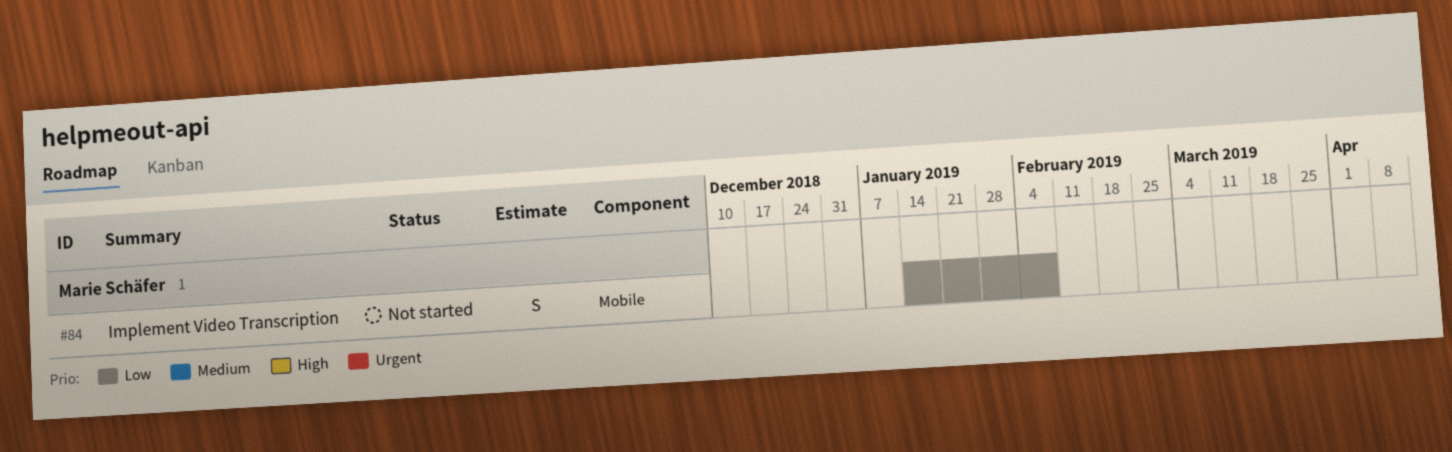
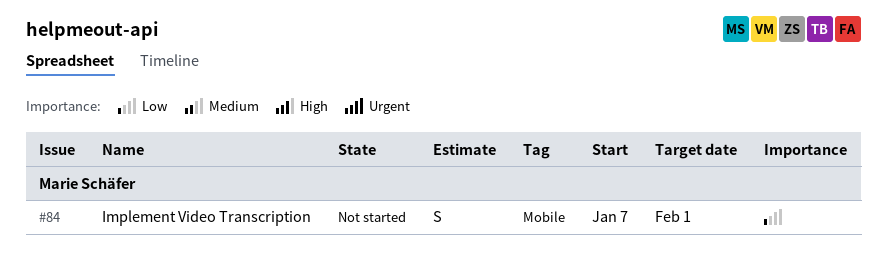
#84, start: Jan 14 -> Jan 7
#84, due: Feb 8 -> Feb 1

